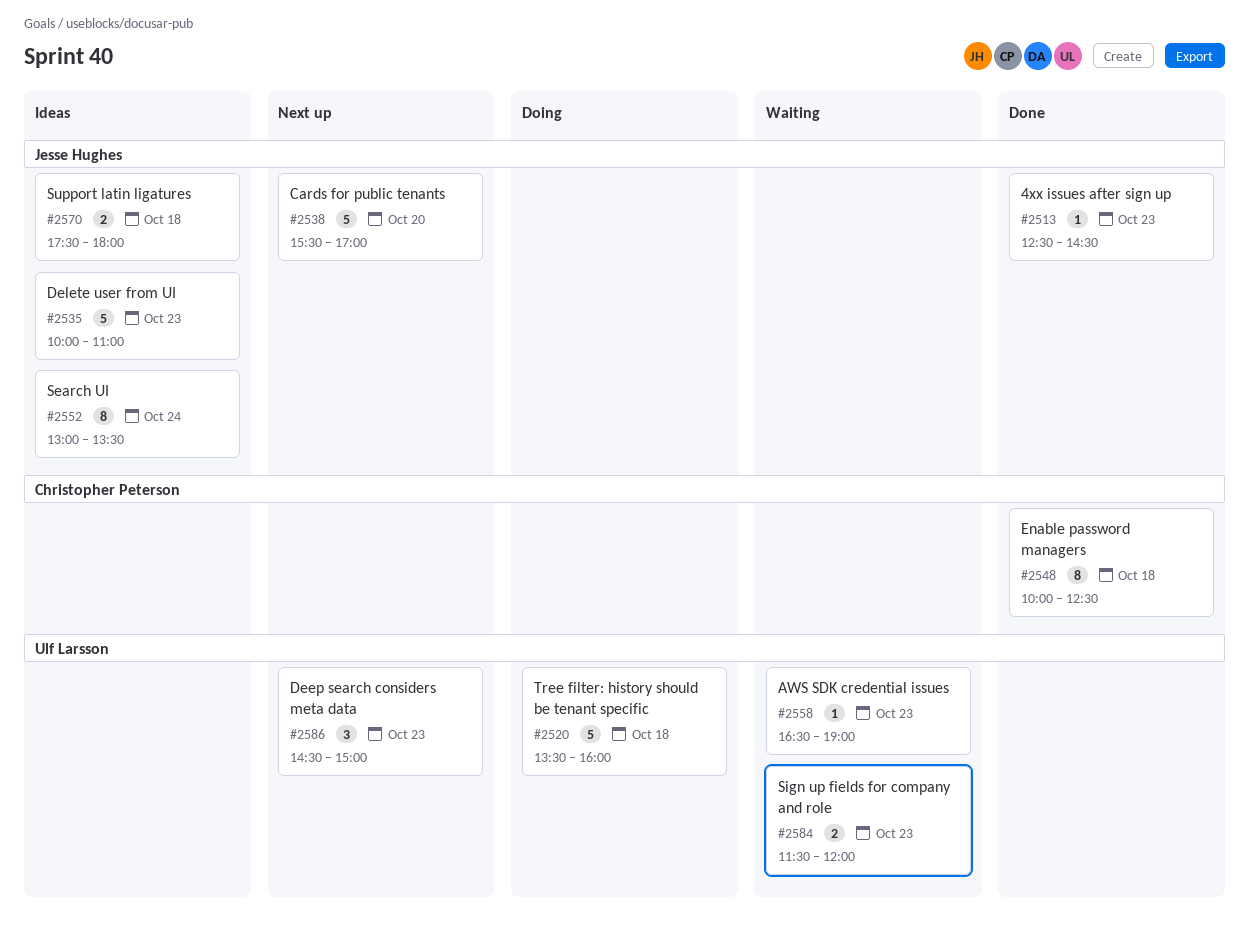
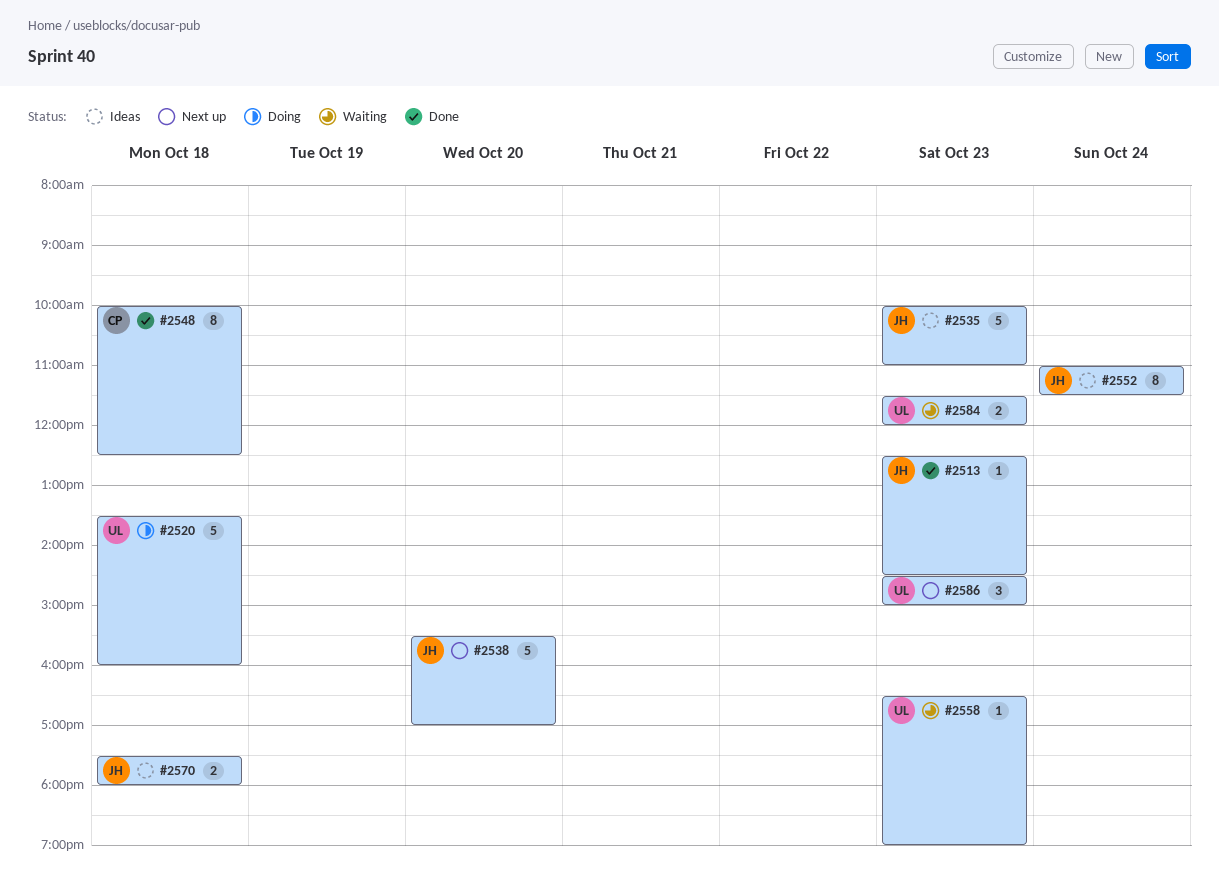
#2552, begins: 13:00 -> 11:00
#2552, ends: 13:30 -> 11:30

